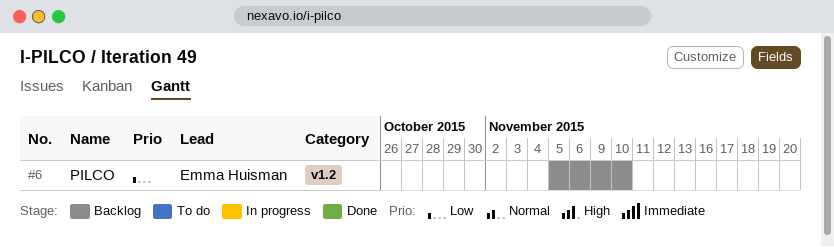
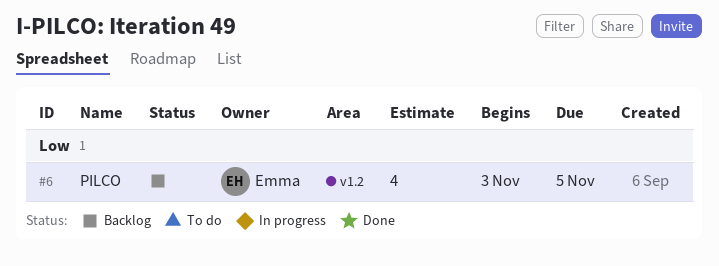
#6, start: Nov 5 -> Nov 3
#6, due: Nov 10 -> Nov 5

